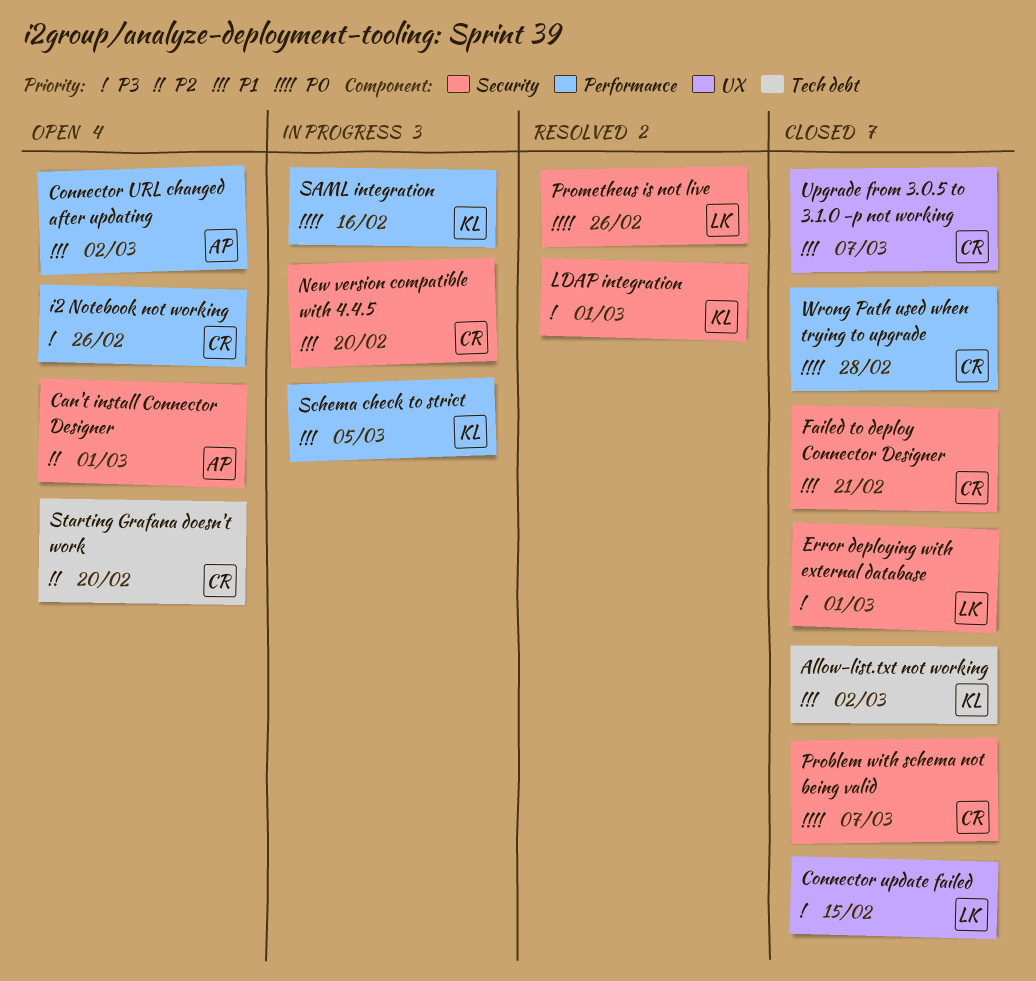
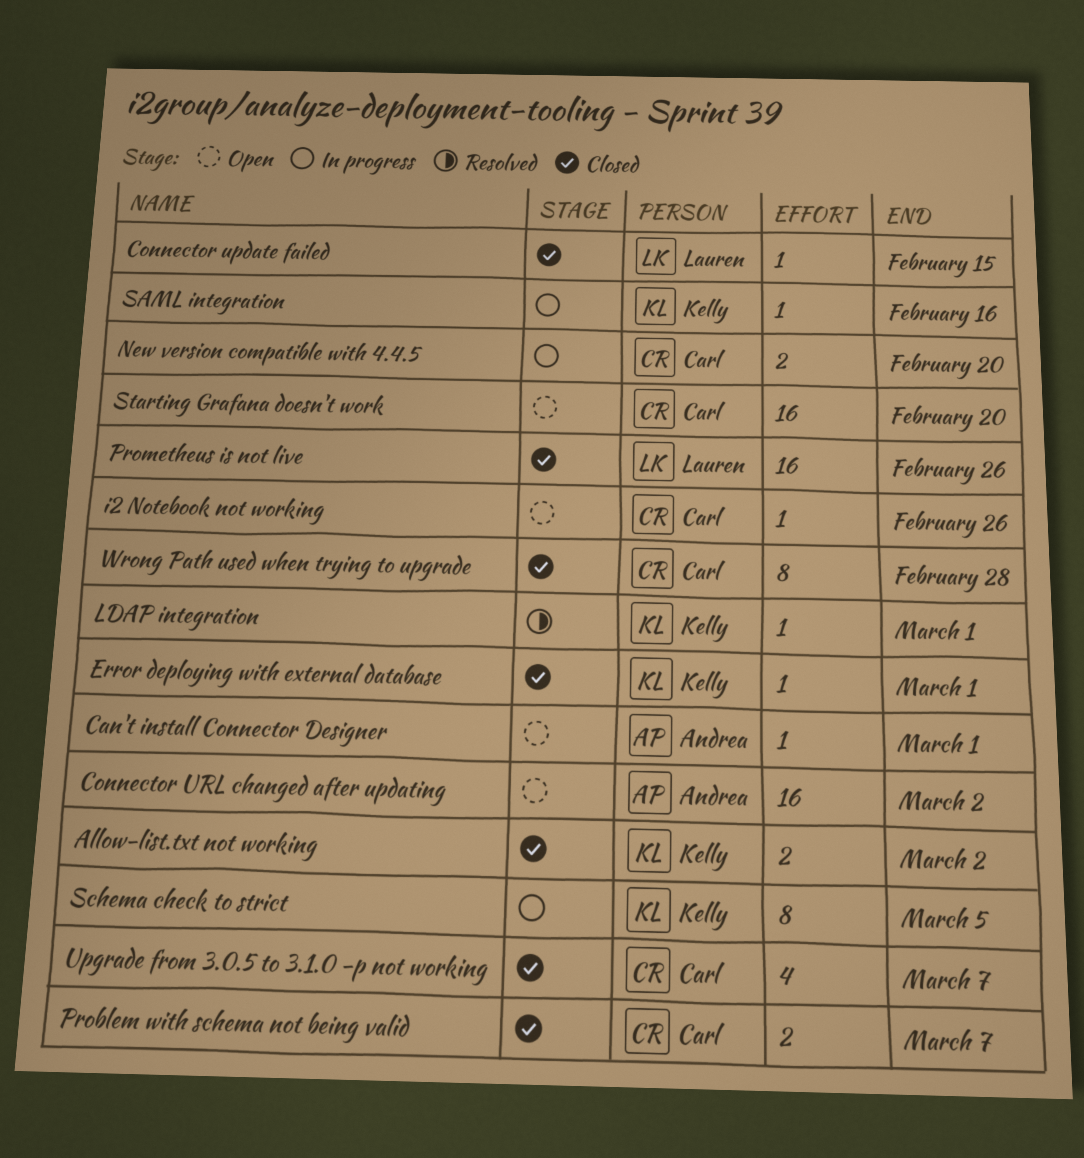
Error deploying with external database, owner: Lauren -> Kelly
Failed to deploy Connector Designer: present -> none
Prometheus is not live, status: Resolved -> Closed

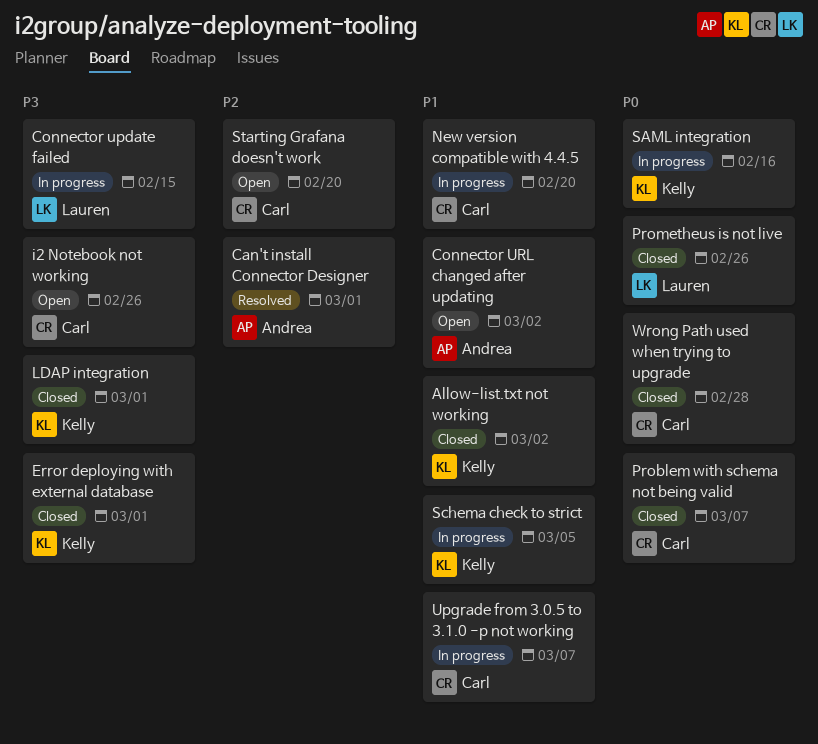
Can't install Connector Designer, status: Open -> Resolved
Connector update failed, status: Closed -> In progress
LDAP integration, status: Resolved -> Closed
Upgrade from 3.0.5 to 3.1.0 -p not working, status: Closed -> In progress

